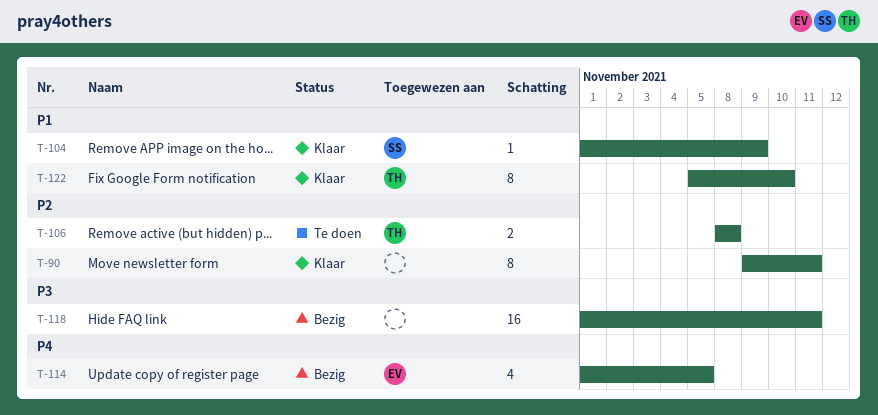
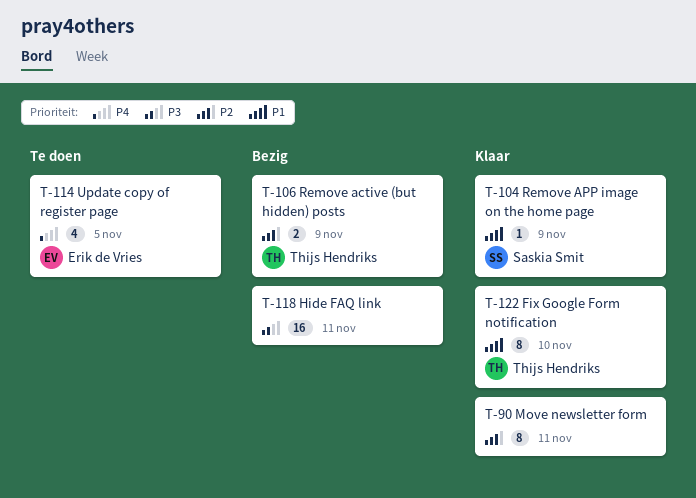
T-106, status: Te doen -> Bezig
T-106, due: Nov 8 -> Nov 9
T-114, status: Bezig -> Te doen

